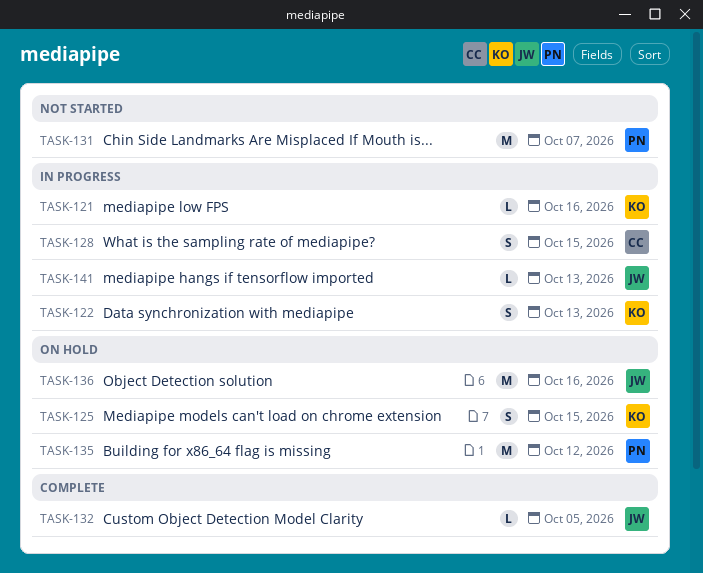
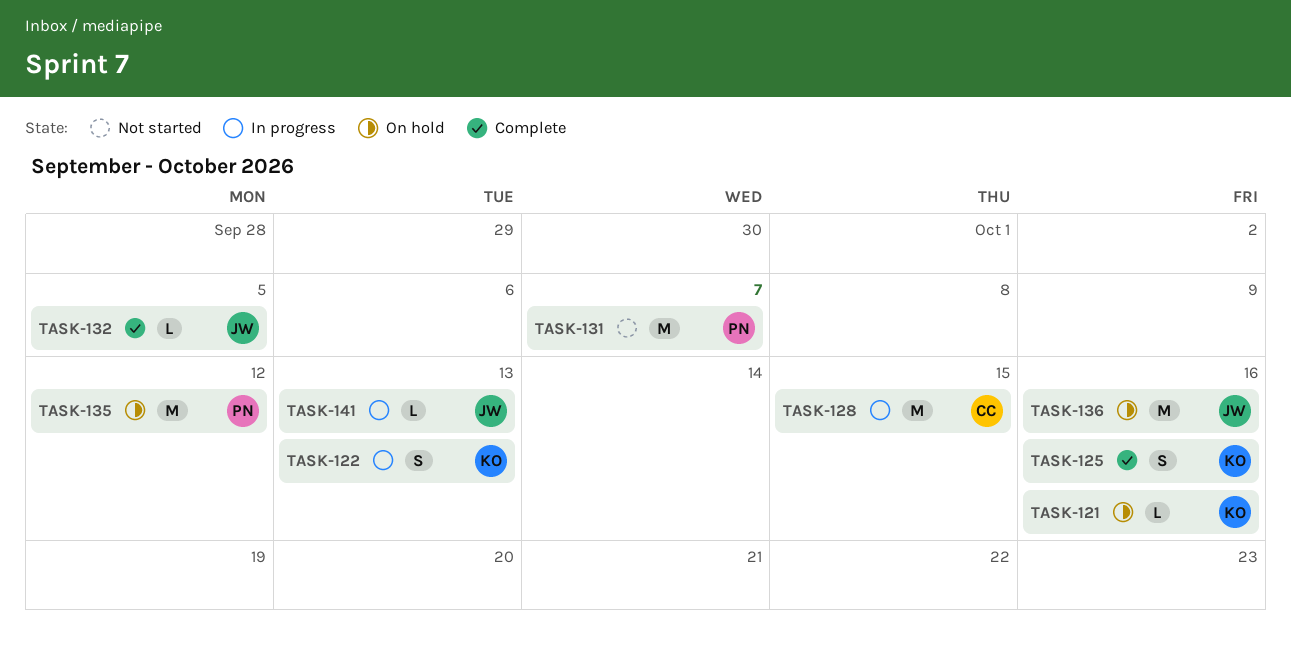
TASK-121, status: In progress -> On hold
TASK-125, status: On hold -> Complete
TASK-125, due: Oct 15 -> Oct 16
TASK-128, estimate: S -> M

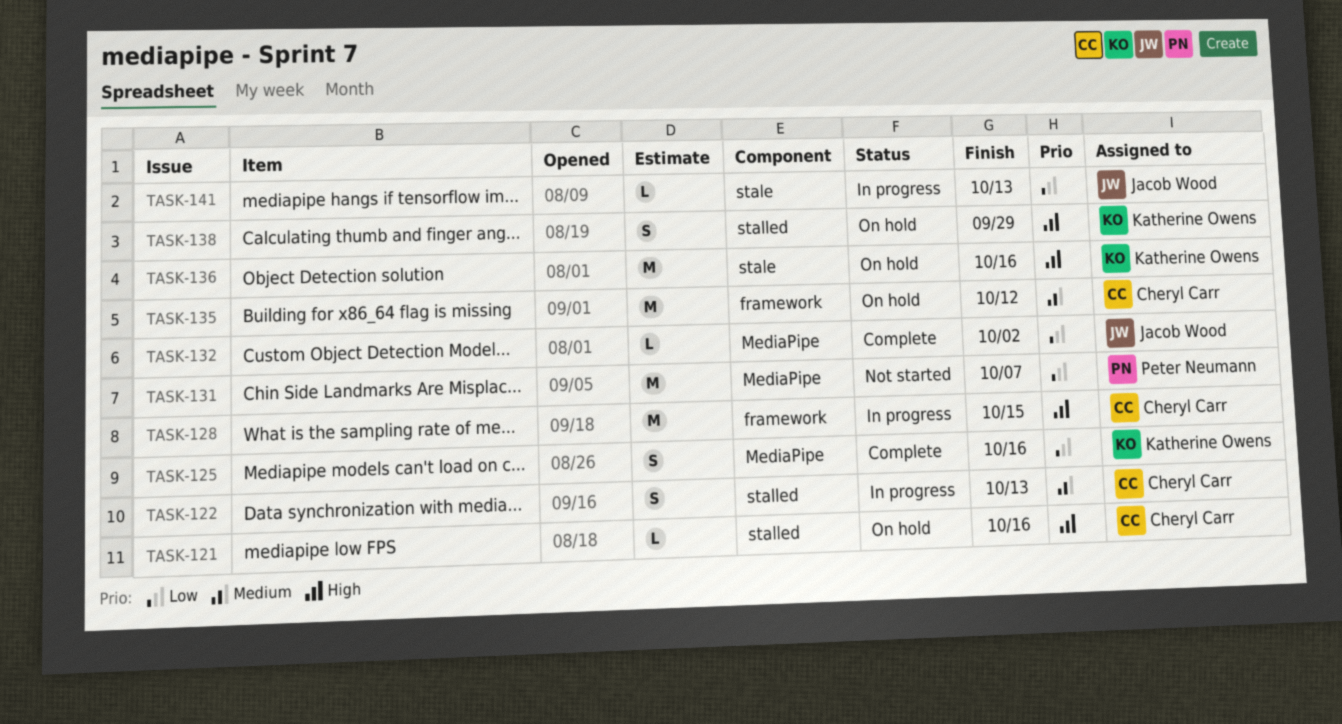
TASK-121, owner: Katherine Owens -> Cheryl Carr
TASK-122, owner: Katherine Owens -> Cheryl Carr
TASK-132, due: Oct 5 -> Oct 2
TASK-135, owner: Peter Neumann -> Cheryl Carr
TASK-136, owner: Jacob Wood -> Katherine Owens
TASK-138: none -> present

